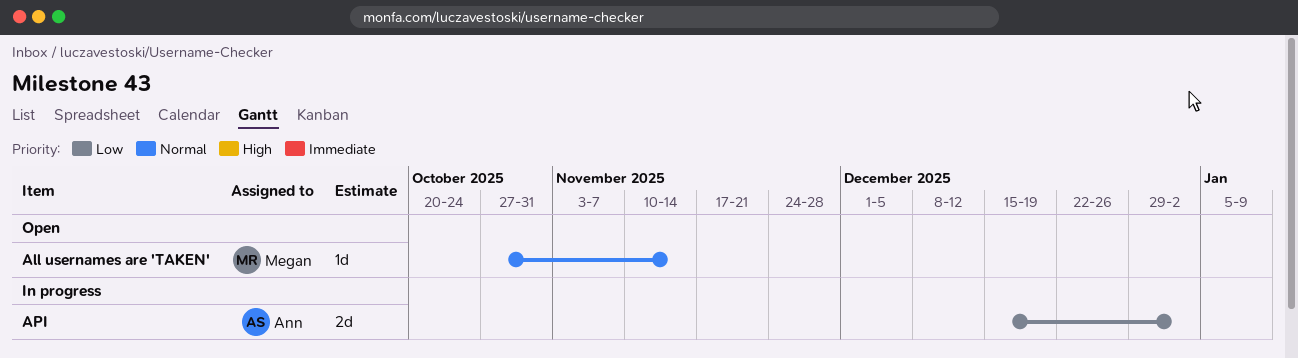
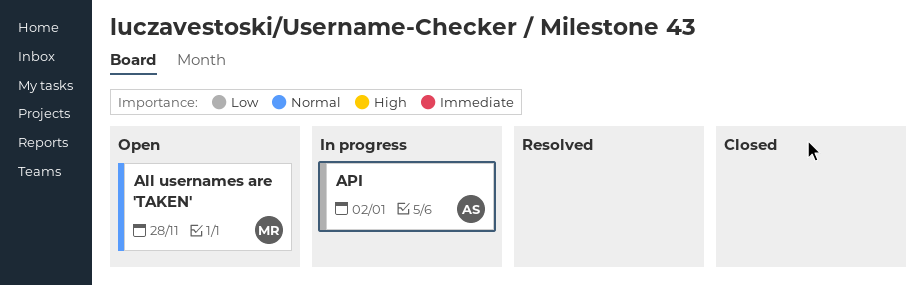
All usernames are 'TAKEN', due: Nov 14 -> Nov 28

